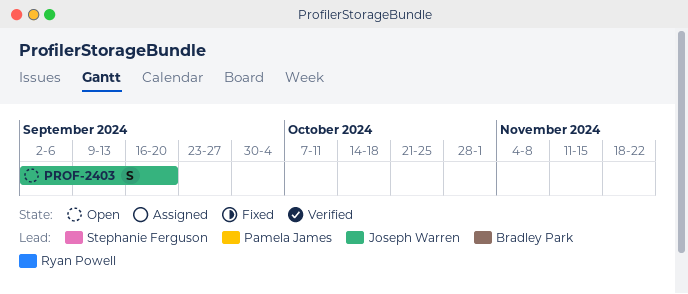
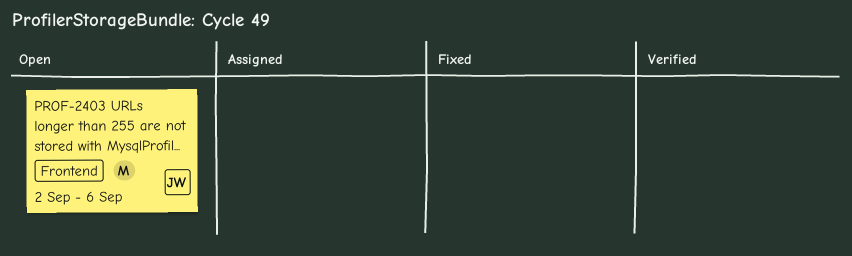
PROF-2403, estimate: S -> M
PROF-2403, due: Sep 20 -> Sep 6

